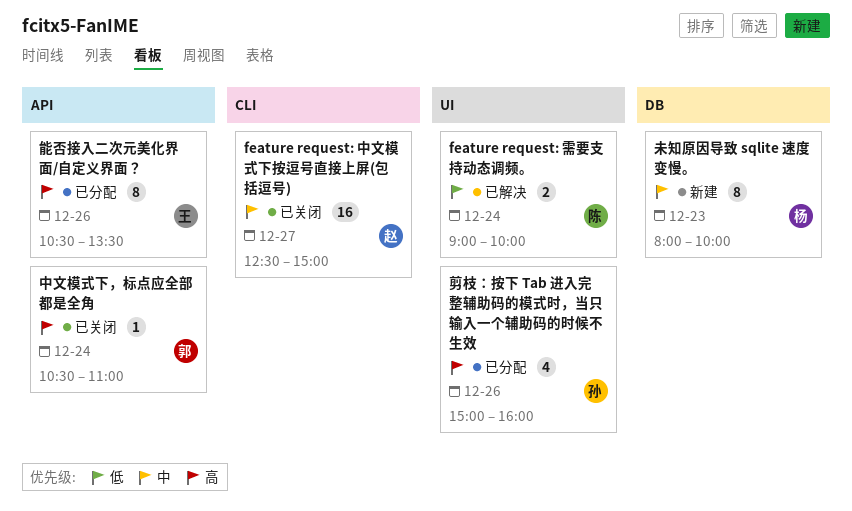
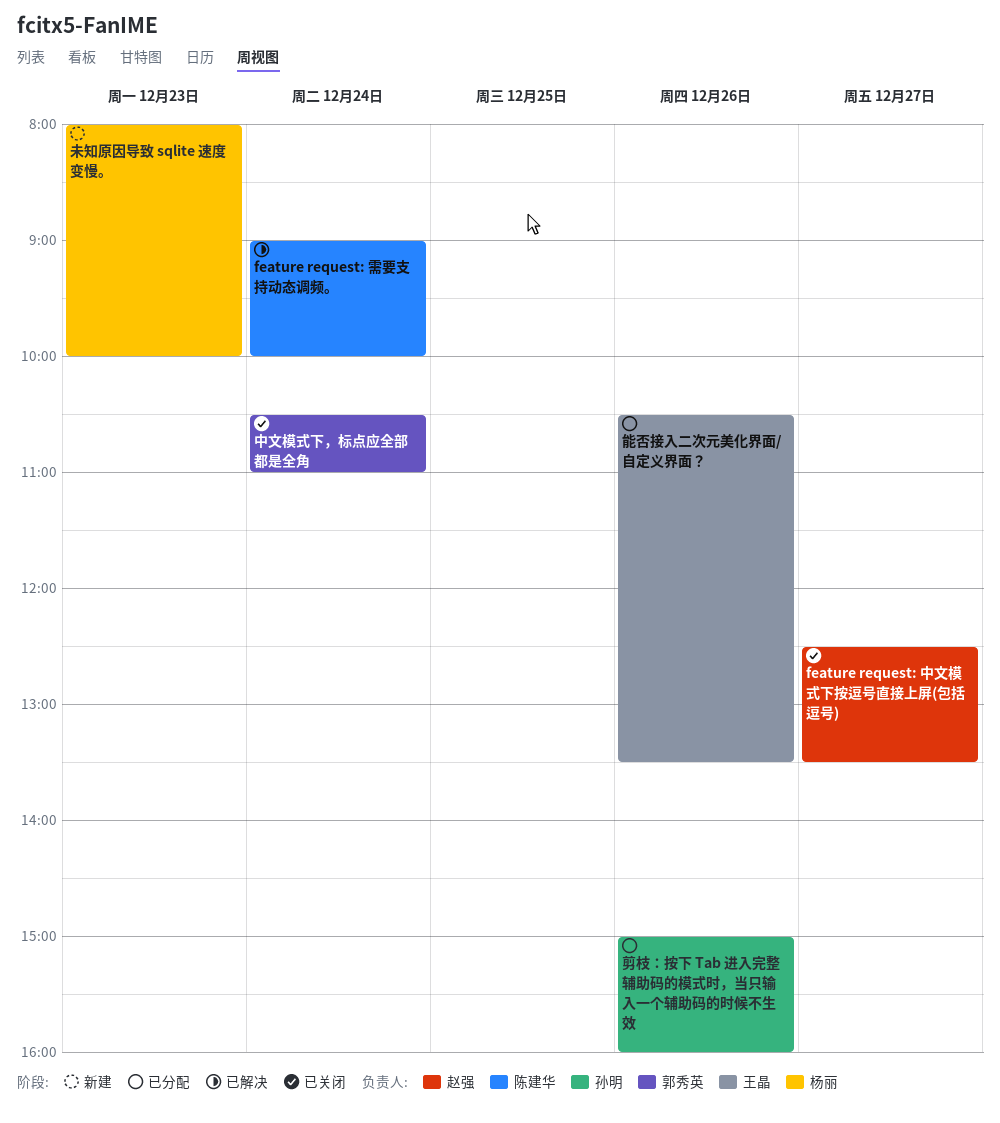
feature request: 中文模式下按逗号直接上屏(包括逗号), ends: 15:00 -> 13:30

